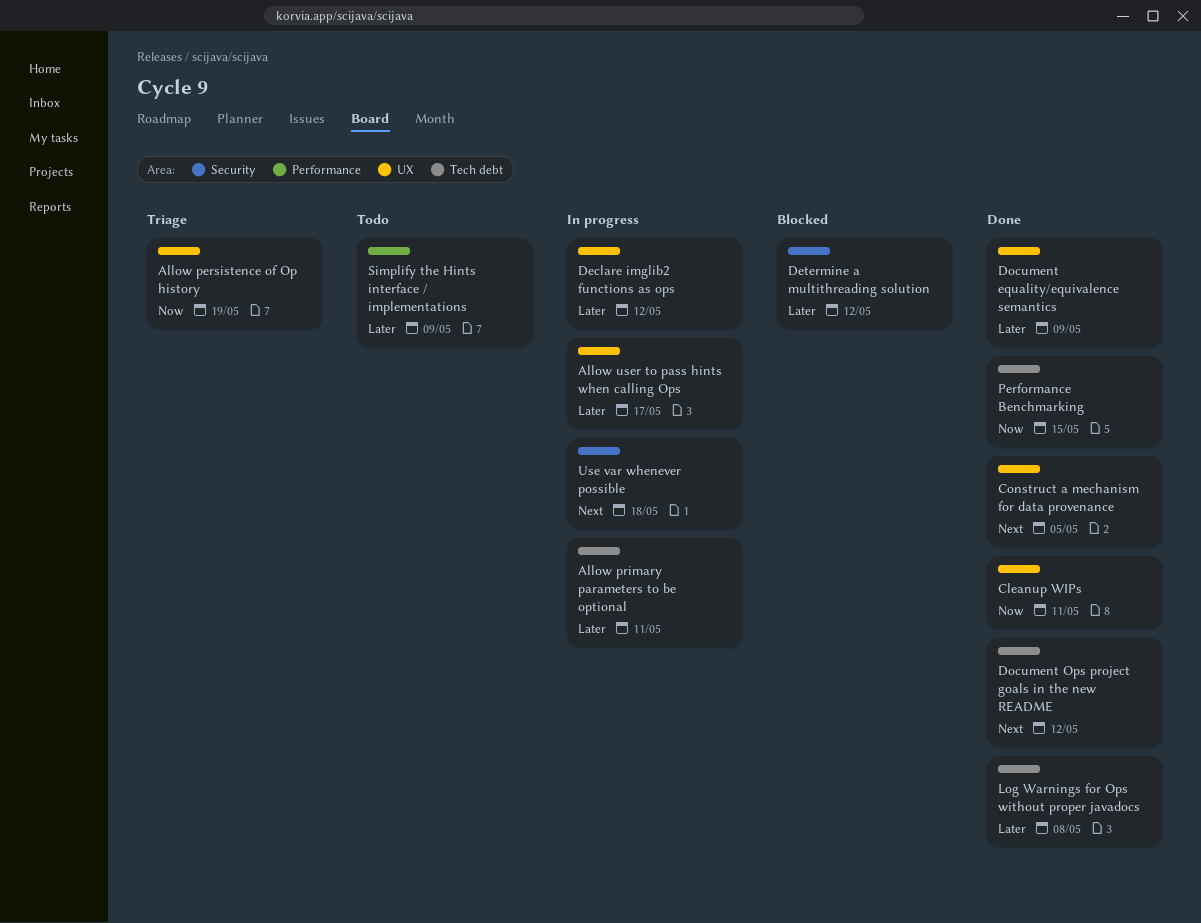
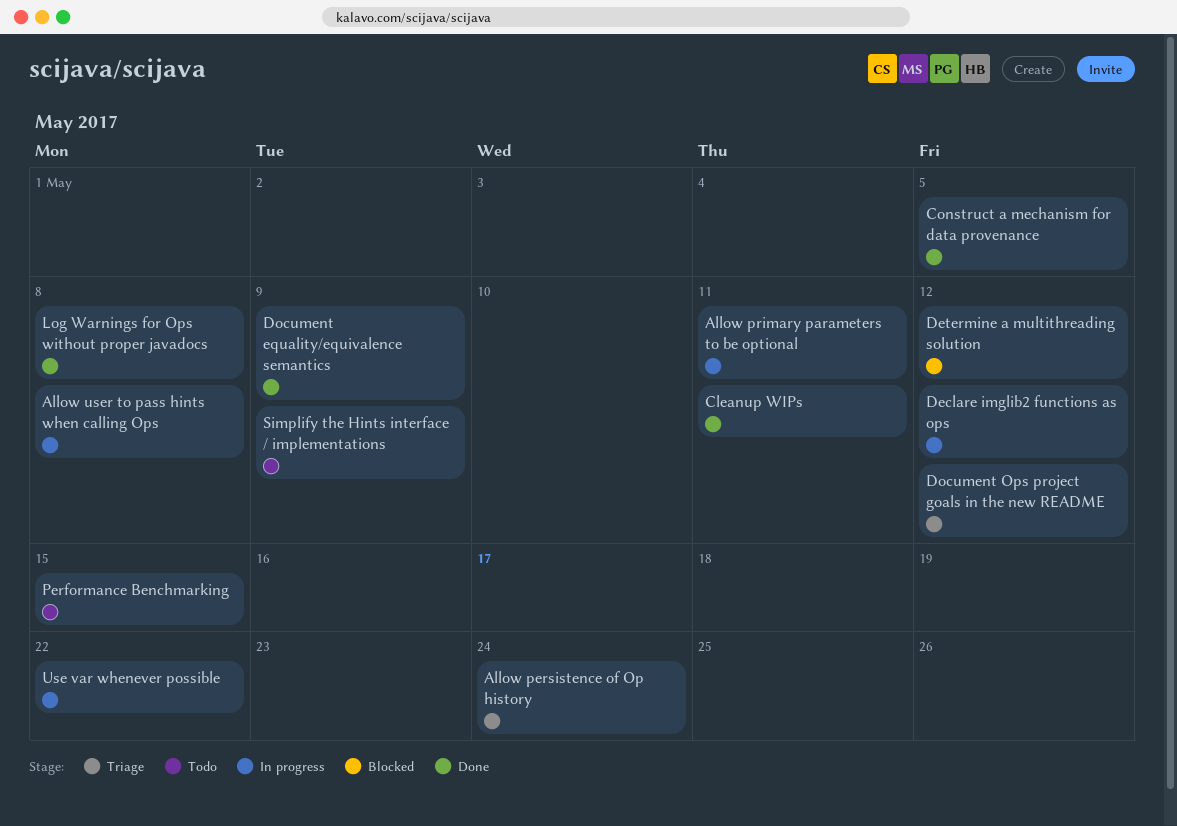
Allow persistence of Op history, due: May 19 -> May 24
Allow user to pass hints when calling Ops, due: May 17 -> May 8
Document Ops project goals in the new README, status: Done -> Triage
Performance Benchmarking, status: Done -> Todo
Use var whenever possible, due: May 18 -> May 22

